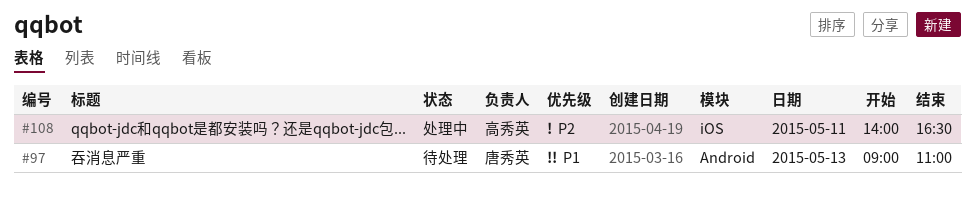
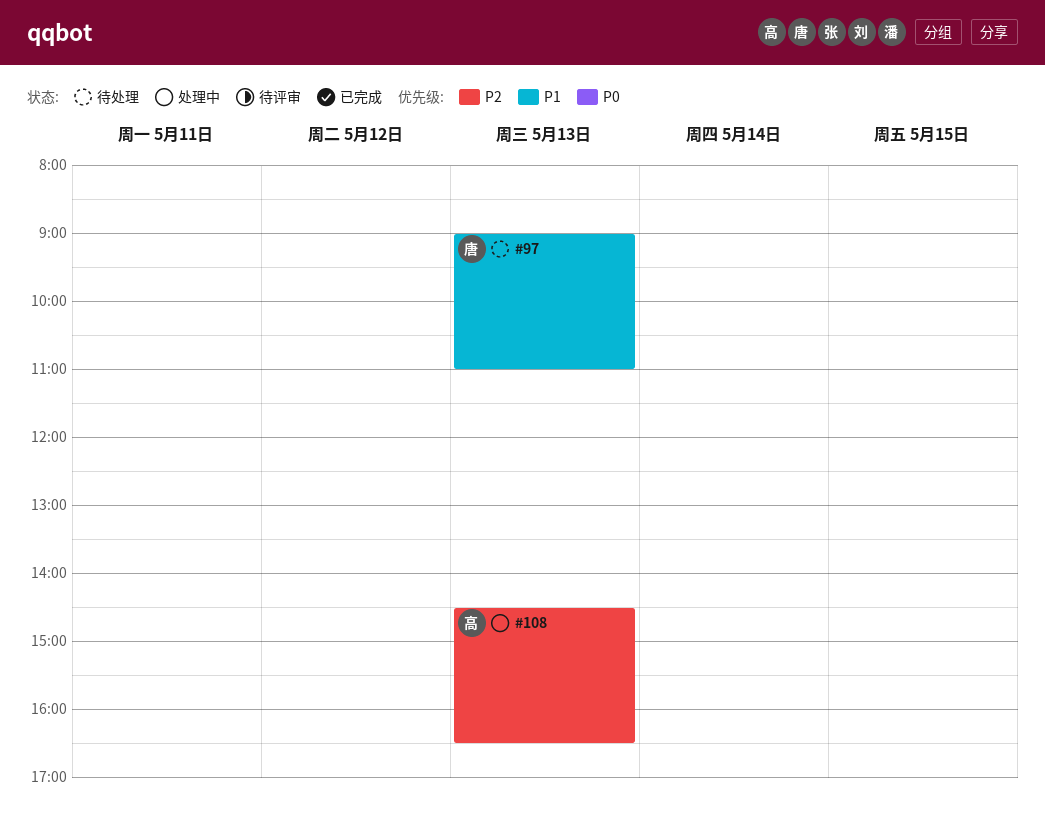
#108, day: May 11 -> May 13
#108, begins: 14:00 -> 14:30

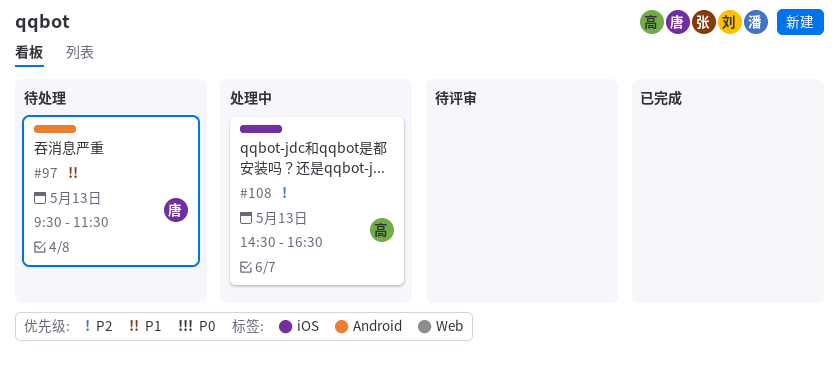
#97, begins: 09:00 -> 09:30
#97, ends: 11:00 -> 11:30

